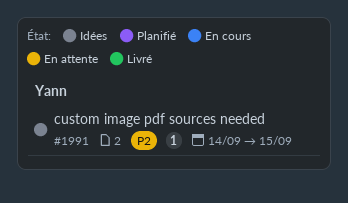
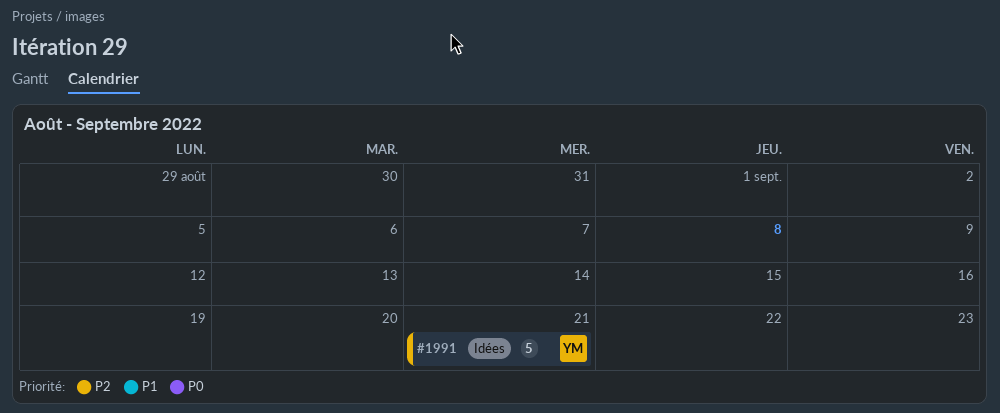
#1991, estimate: 1 -> 5
#1991, due: Sep 15 -> Sep 21

